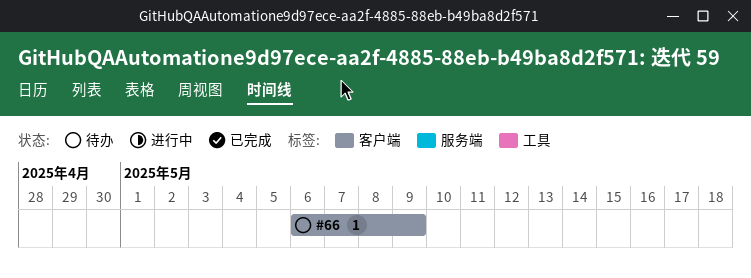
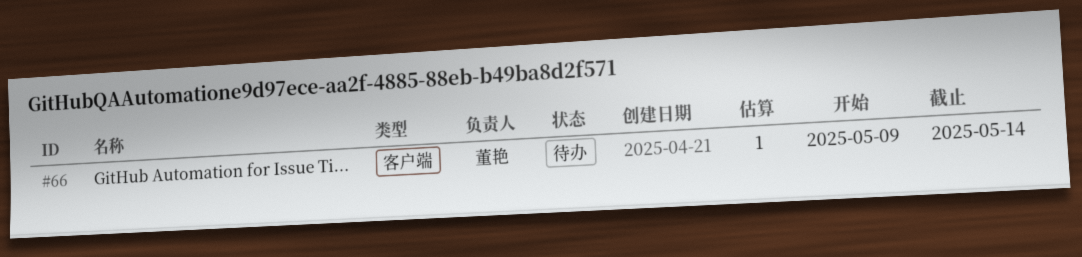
#66, start: May 6 -> May 9
#66, due: May 9 -> May 14

